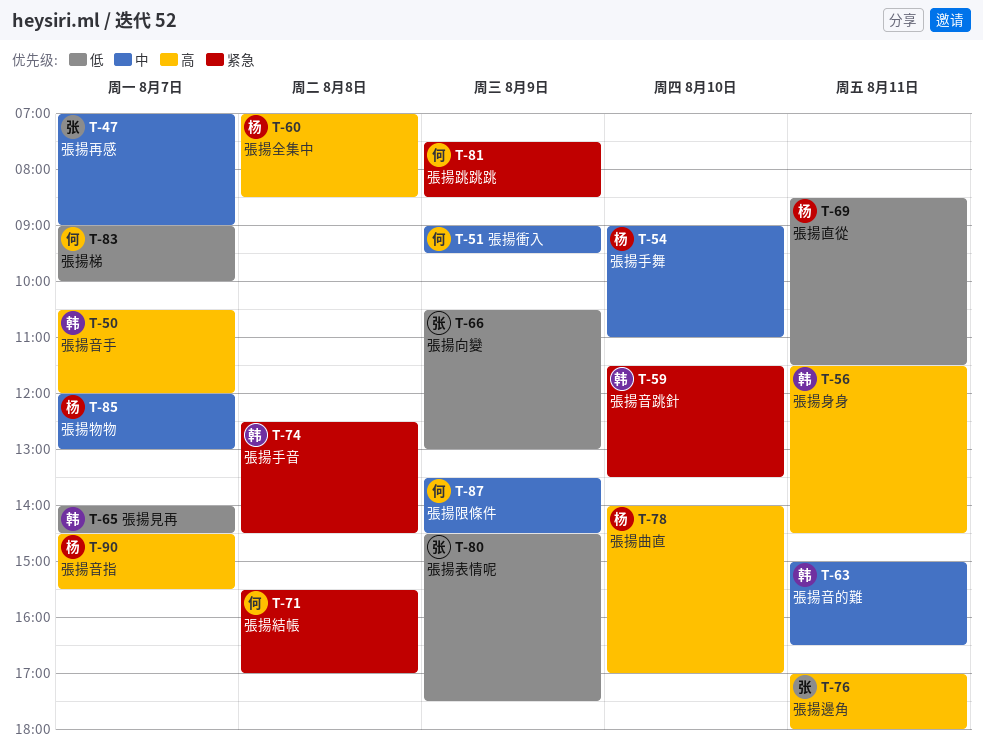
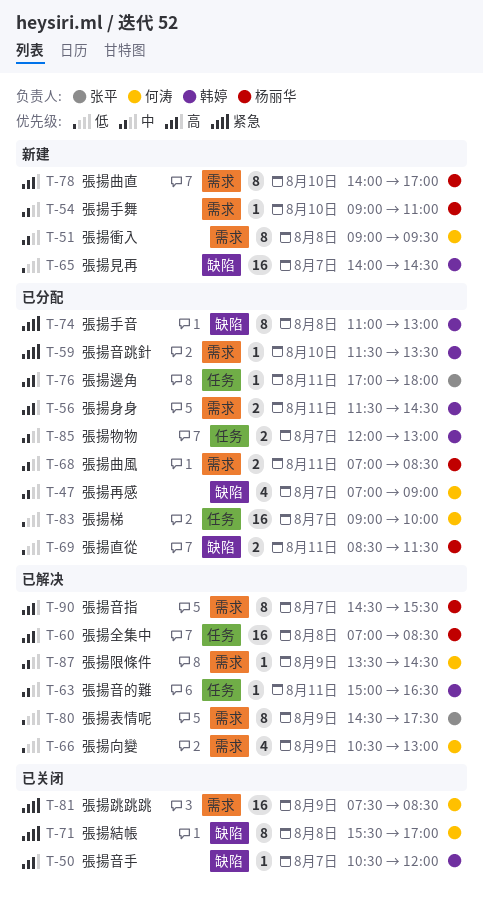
T-47, owner: 张平 -> 何涛
T-51, day: Aug 9 -> Aug 8
T-66, owner: 张平 -> 何涛
T-68: none -> present
T-74, begins: 12:30 -> 11:00
T-74, ends: 14:30 -> 13:00
T-85, owner: 杨丽华 -> 韩婷

